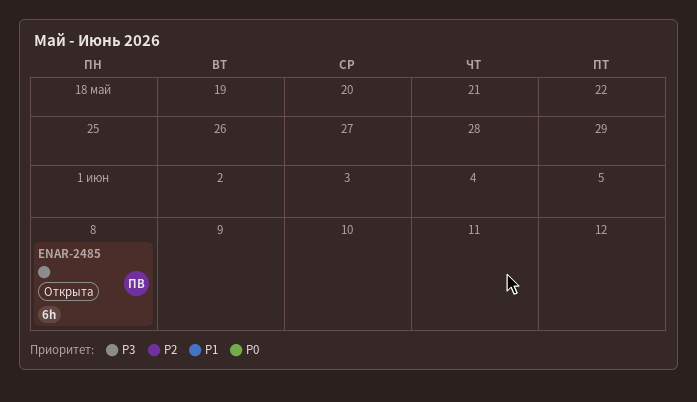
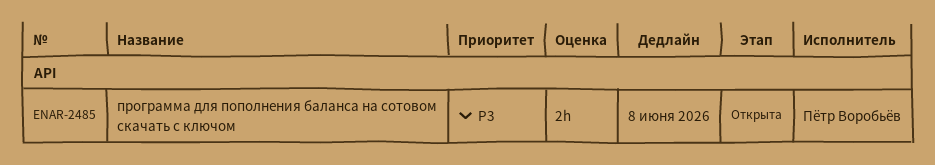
ENAR-2485, estimate: 6h -> 2h

